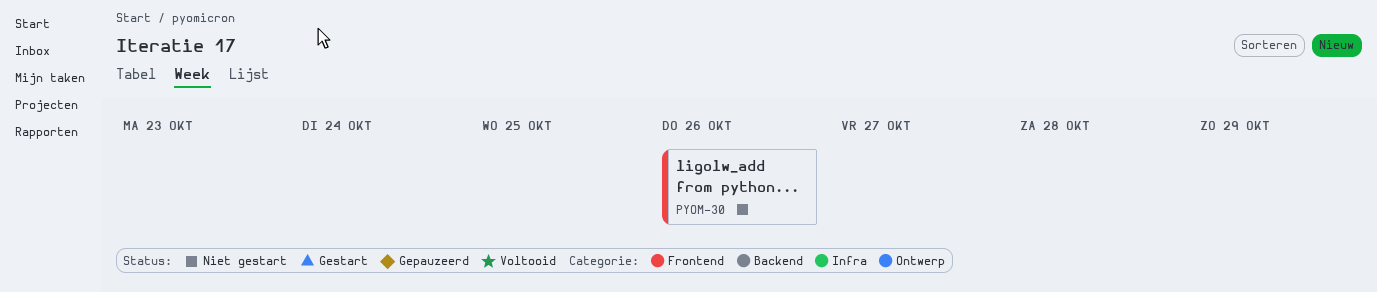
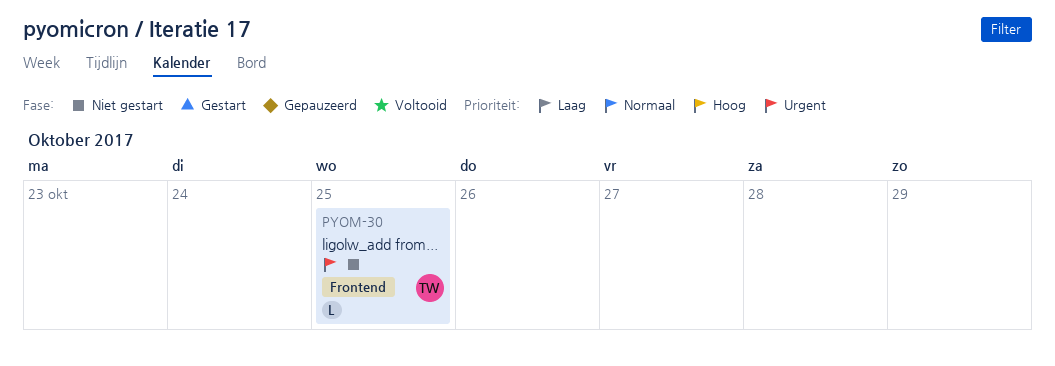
PYOM-30, due: Oct 26 -> Oct 25

